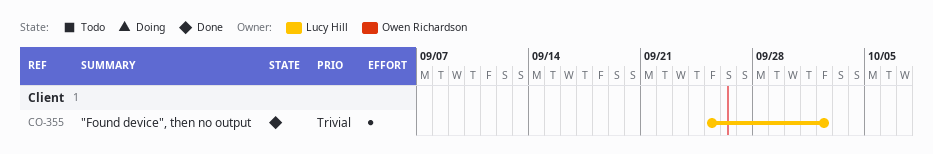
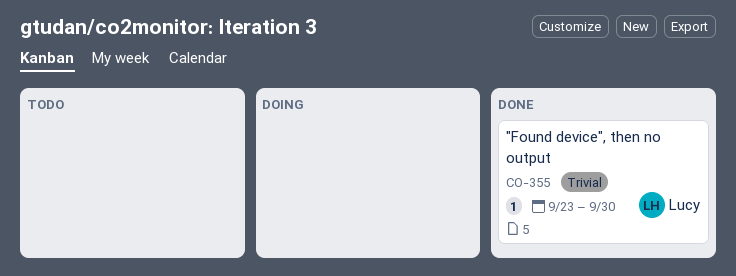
CO-355, start: Sep 25 -> Sep 23
CO-355, due: Oct 2 -> Sep 30

